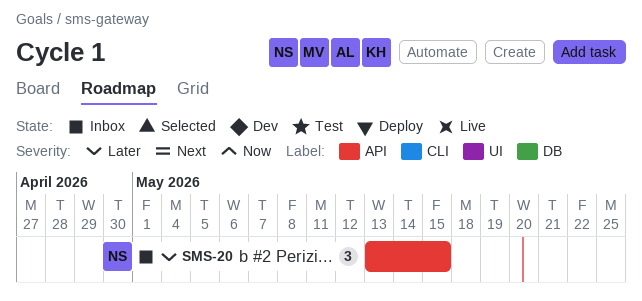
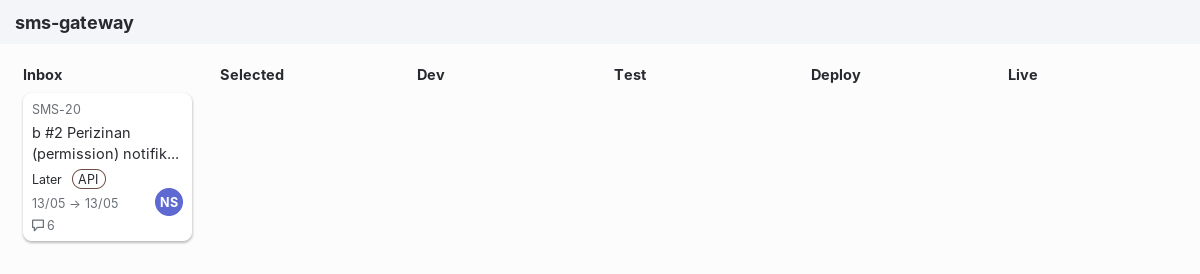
SMS-20, due: May 15 -> May 13

